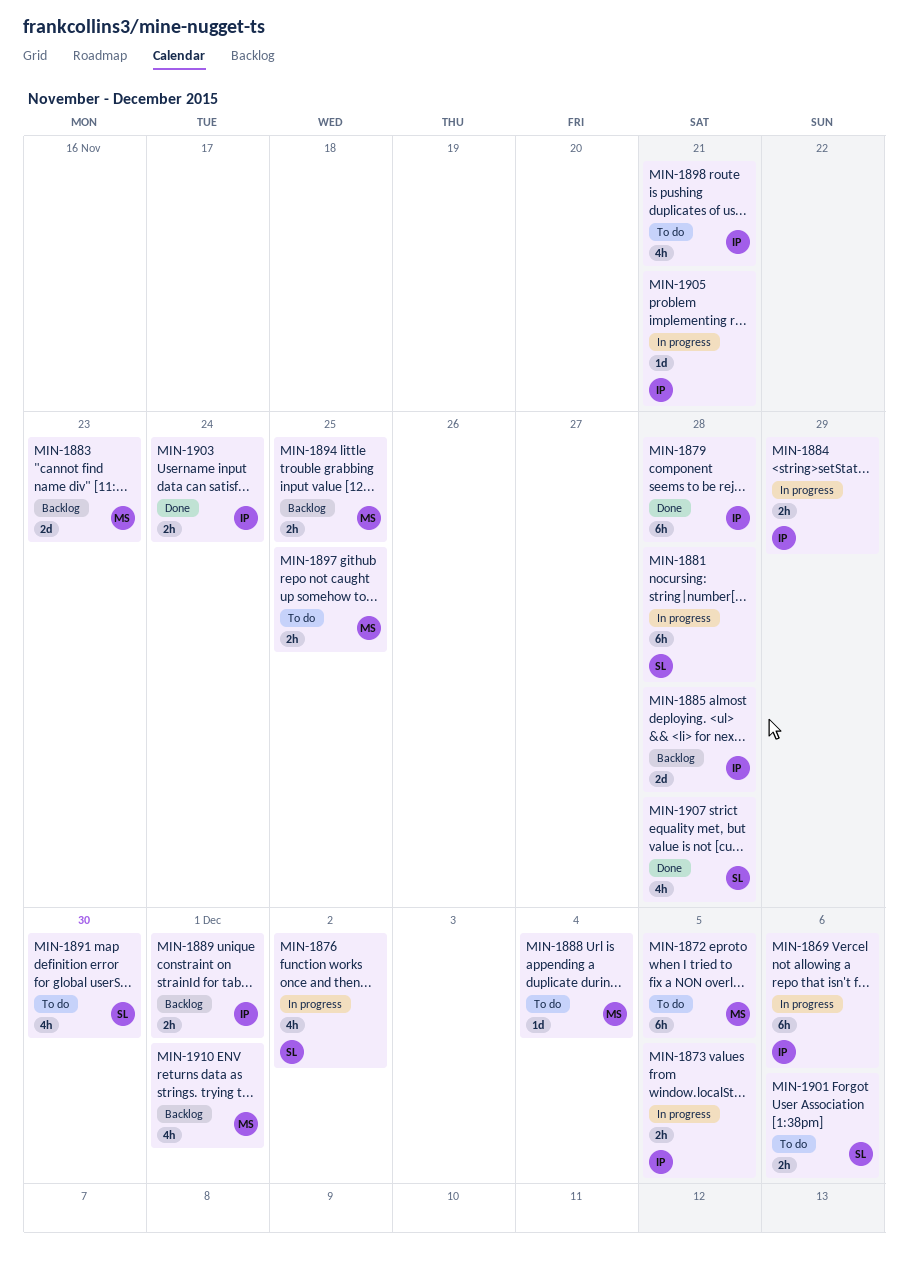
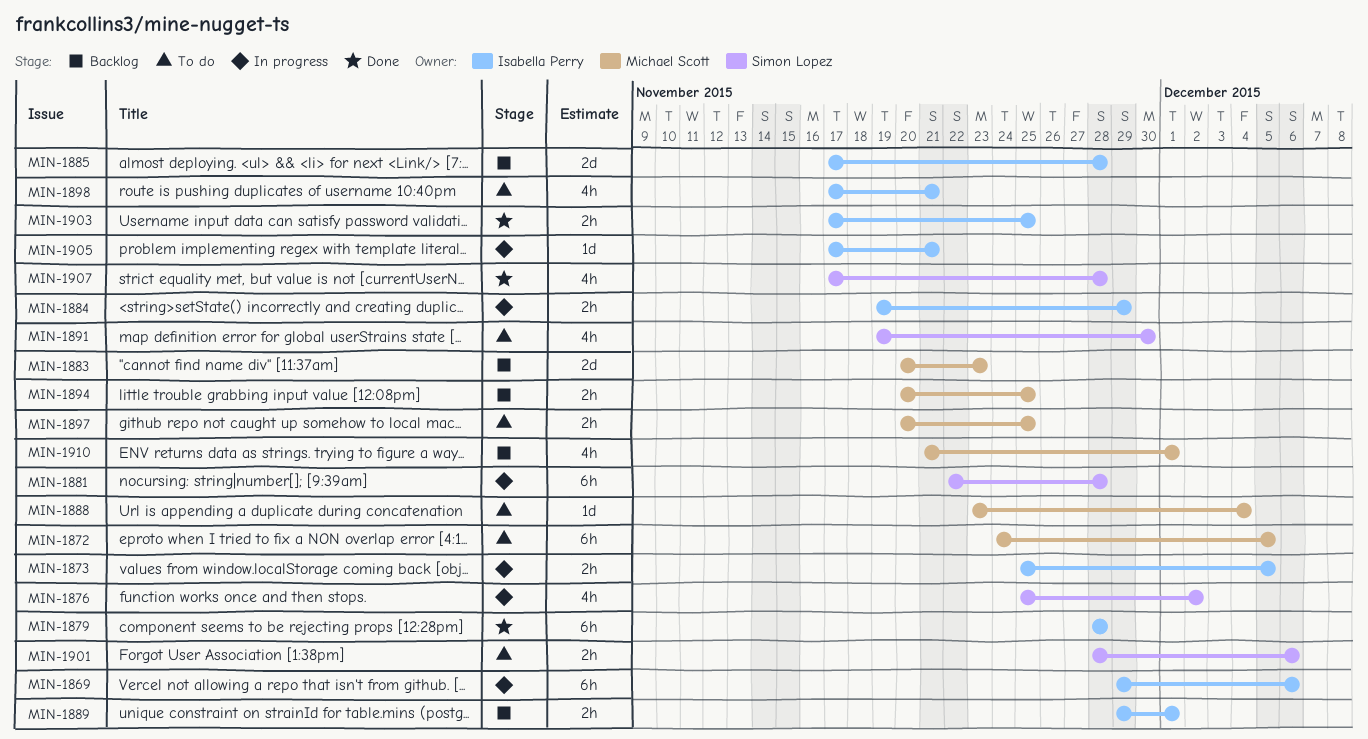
MIN-1903, due: Nov 24 -> Nov 25

